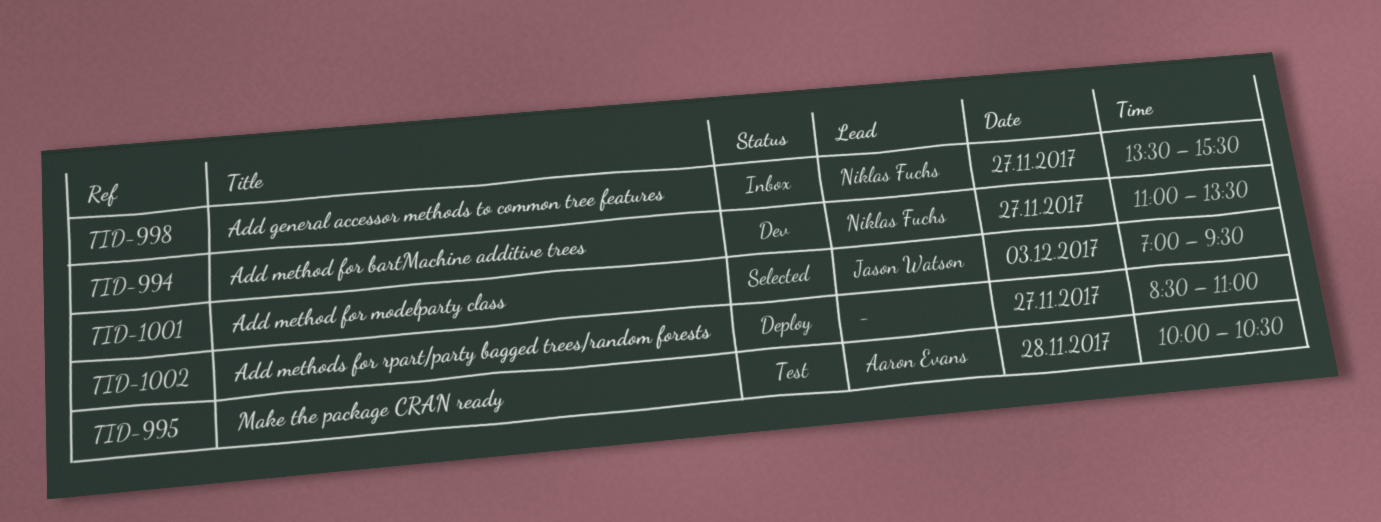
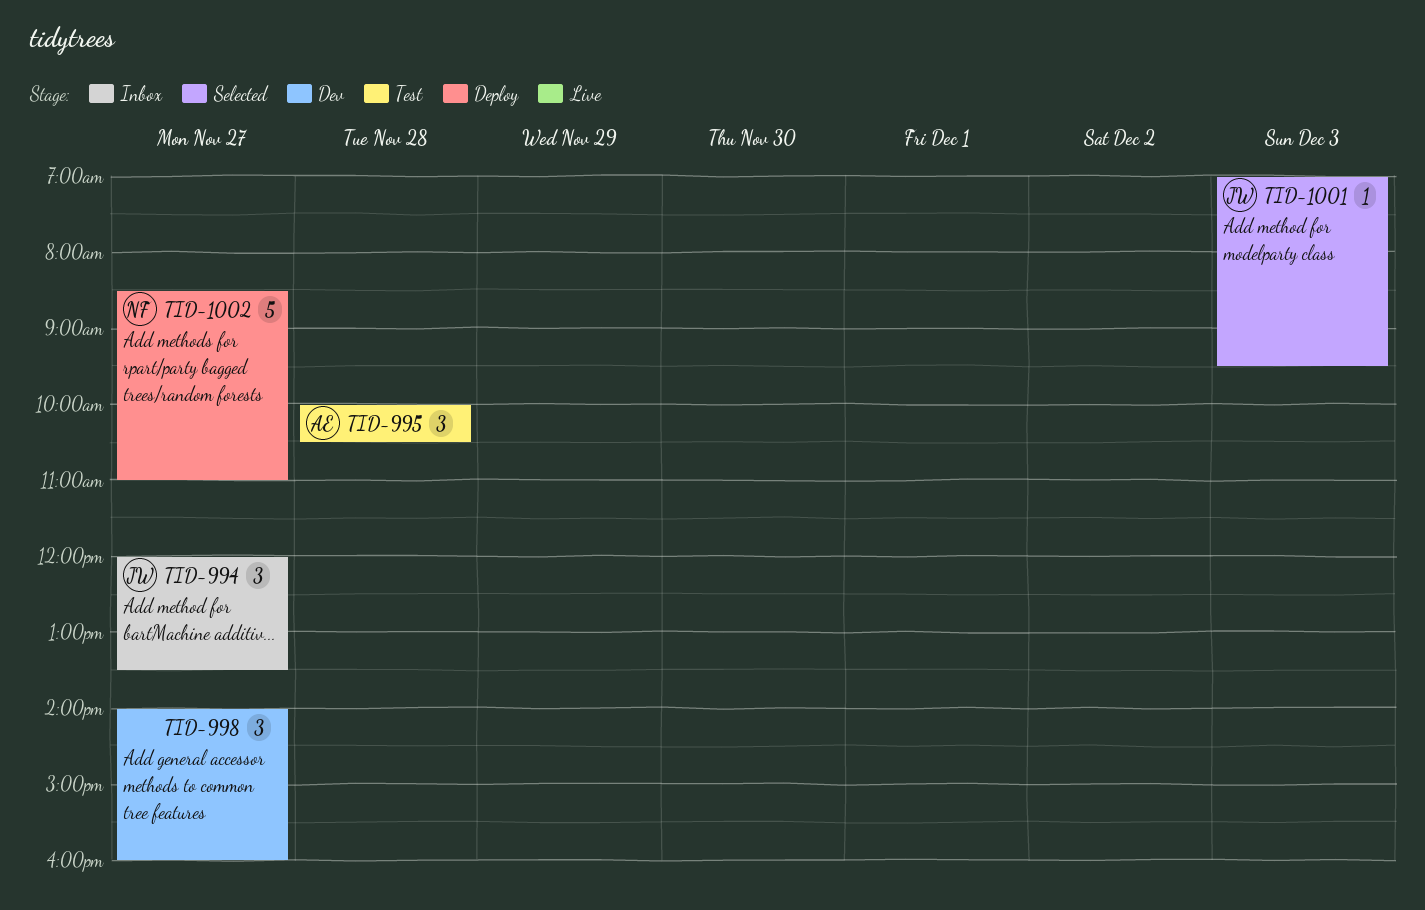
TID-994, status: Dev -> Inbox
TID-994, owner: Niklas Fuchs -> Jason Watson
TID-994, begins: 11:00 -> 12:00
TID-998, status: Inbox -> Dev
TID-998, owner: Niklas Fuchs -> none
TID-998, begins: 13:30 -> 14:00
TID-998, ends: 15:30 -> 16:00
TID-1002, owner: none -> Niklas Fuchs

